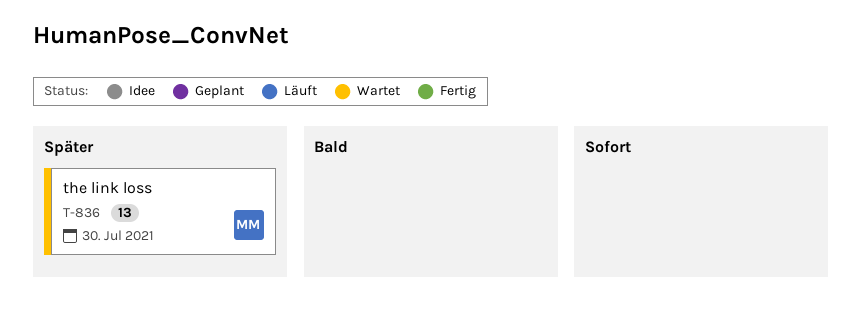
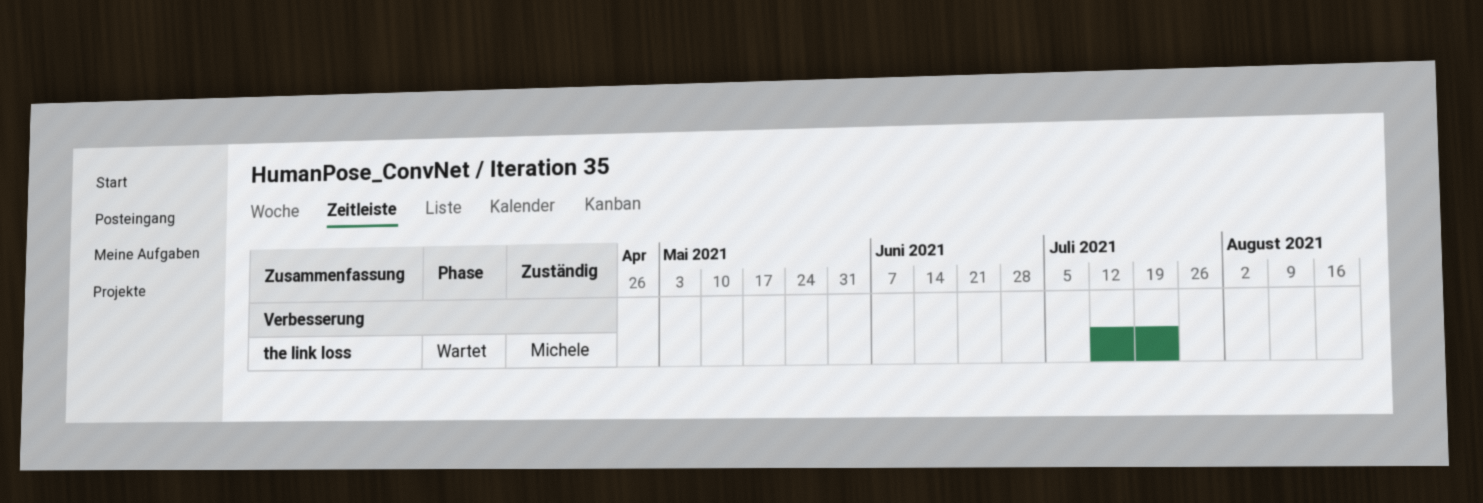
the link loss, due: Jul 30 -> Jul 23

